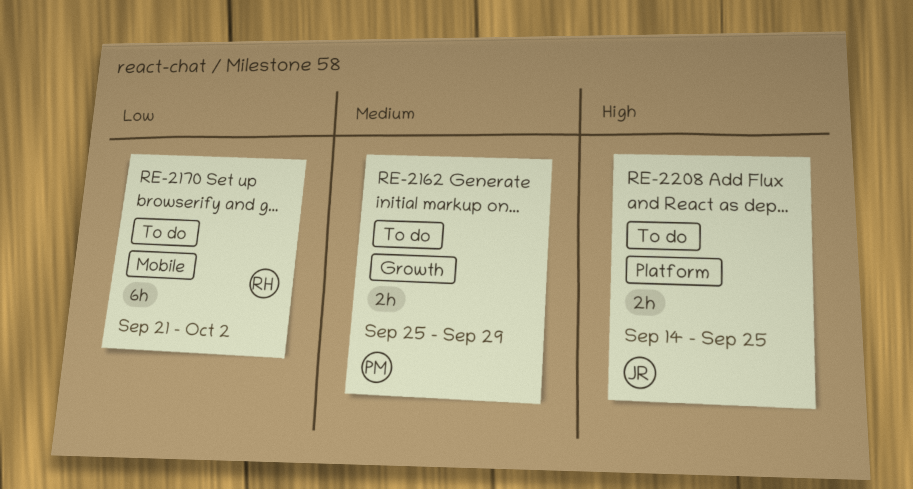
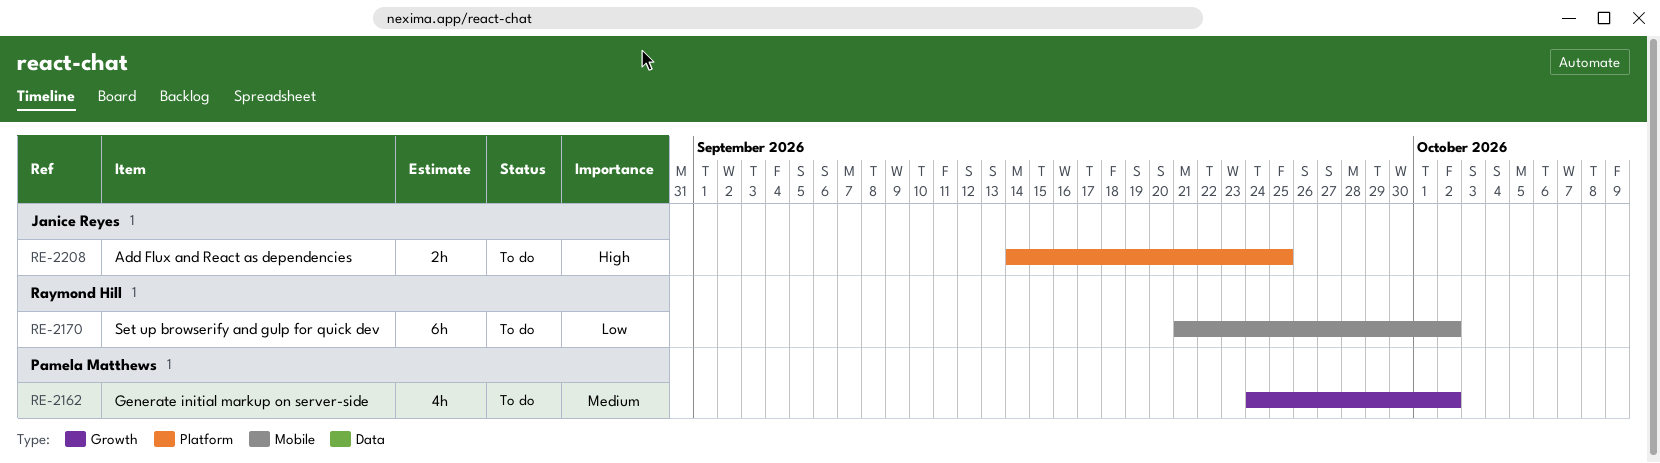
RE-2162, estimate: 2h -> 4h
RE-2162, start: Sep 25 -> Sep 24
RE-2162, due: Sep 29 -> Oct 2

